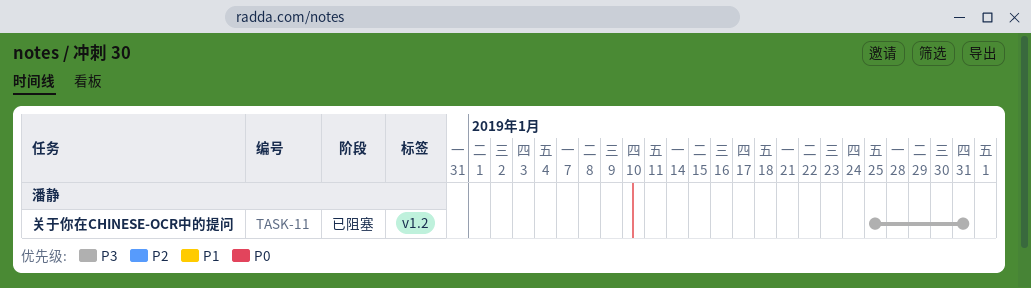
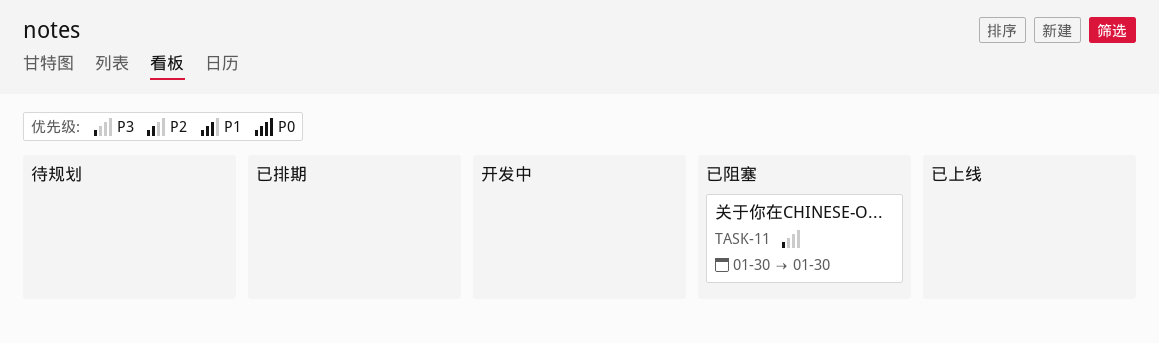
TASK-11, start: Jan 25 -> Jan 30
TASK-11, due: Jan 31 -> Jan 30

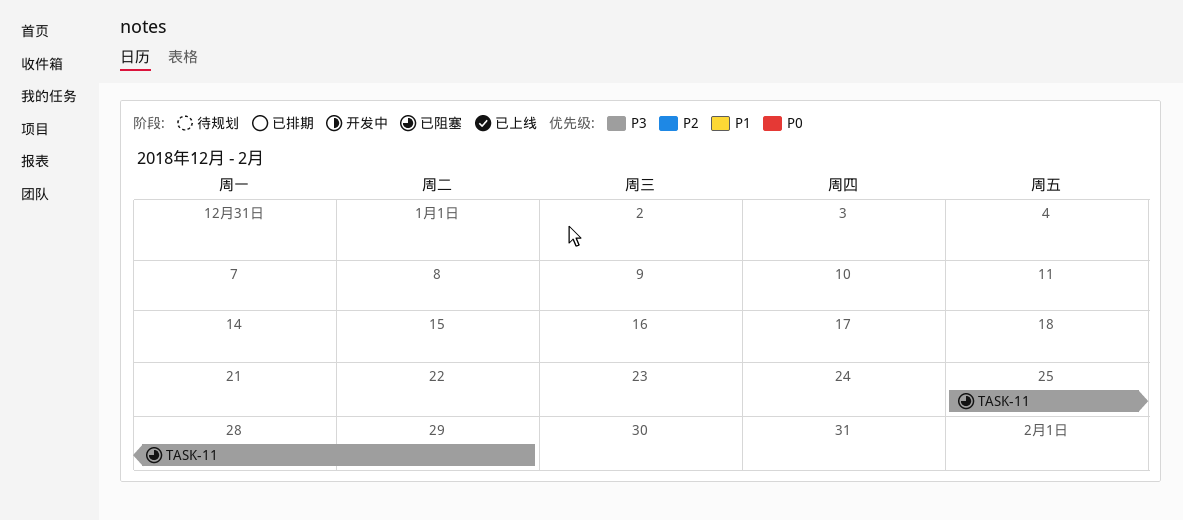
TASK-11, start: Jan 30 -> Jan 25
TASK-11, due: Jan 30 -> Jan 29

